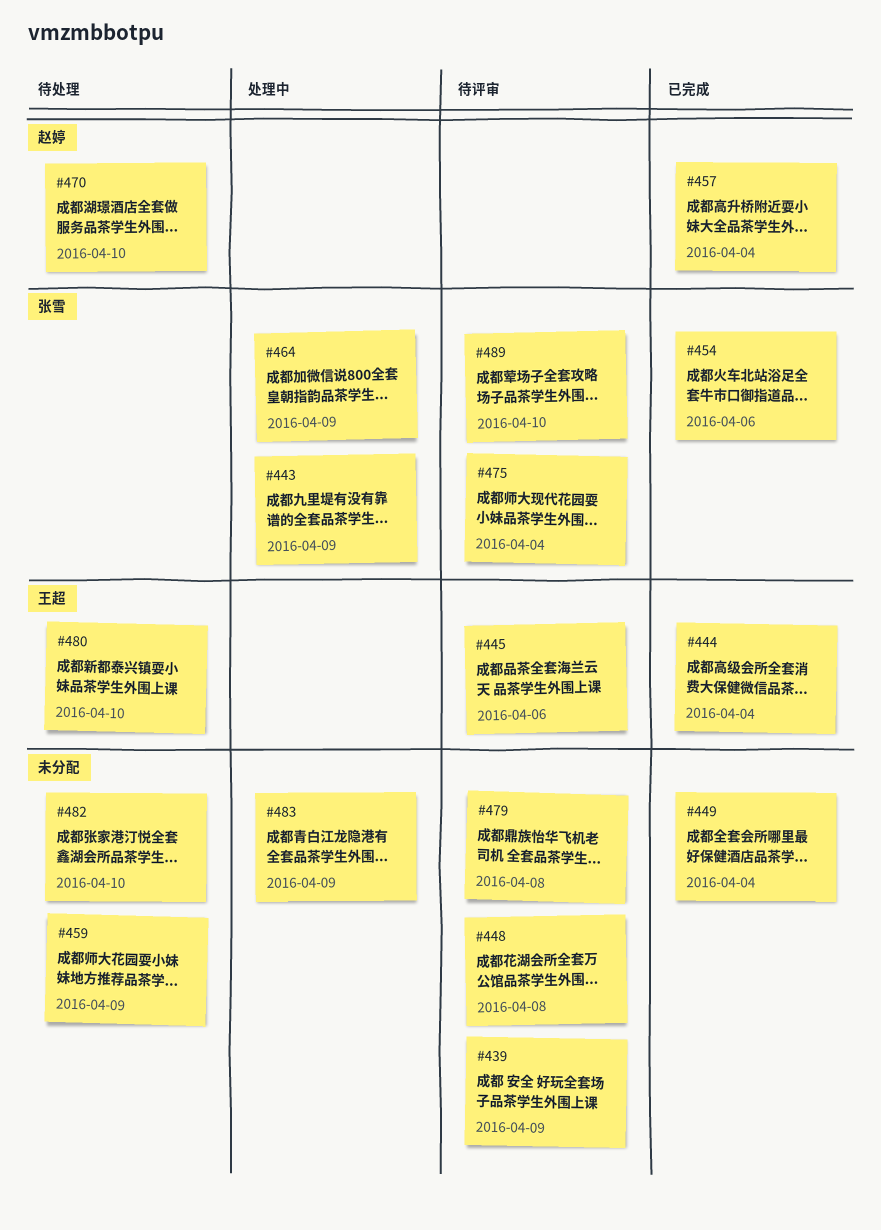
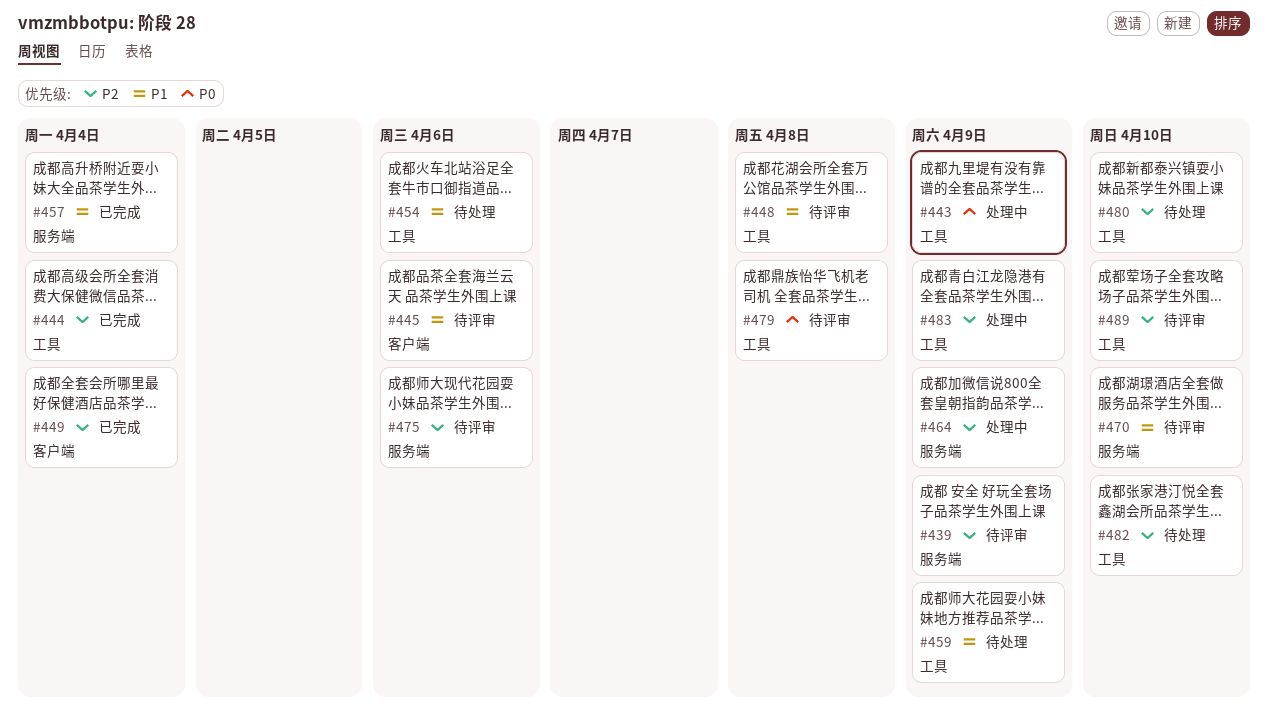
#454, status: 已完成 -> 待处理
#470, status: 待处理 -> 待评审
#475, due: Apr 4 -> Apr 6

